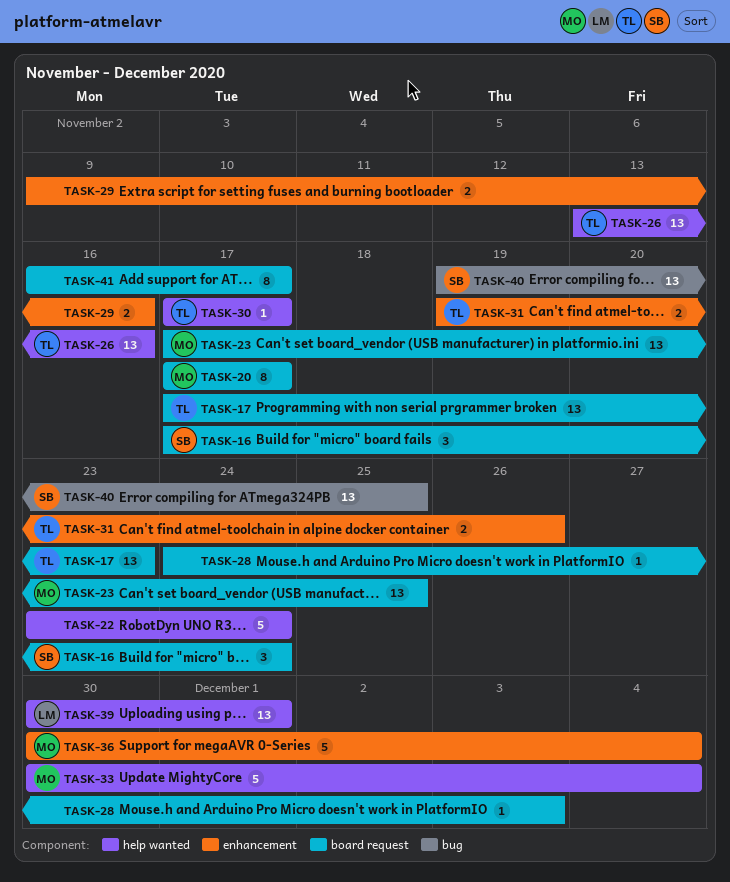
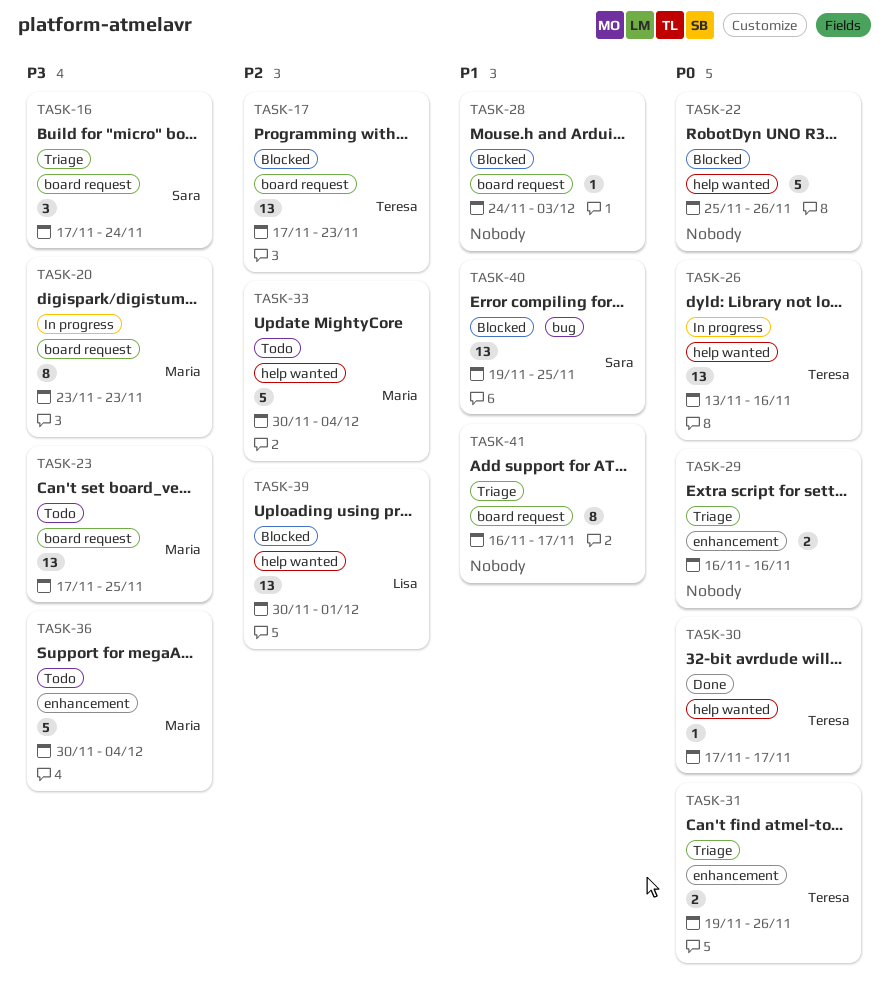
TASK-20, start: Nov 17 -> Nov 23
TASK-20, due: Nov 17 -> Nov 23
TASK-22, start: Nov 23 -> Nov 25
TASK-22, due: Nov 24 -> Nov 26
TASK-29, start: Nov 9 -> Nov 16

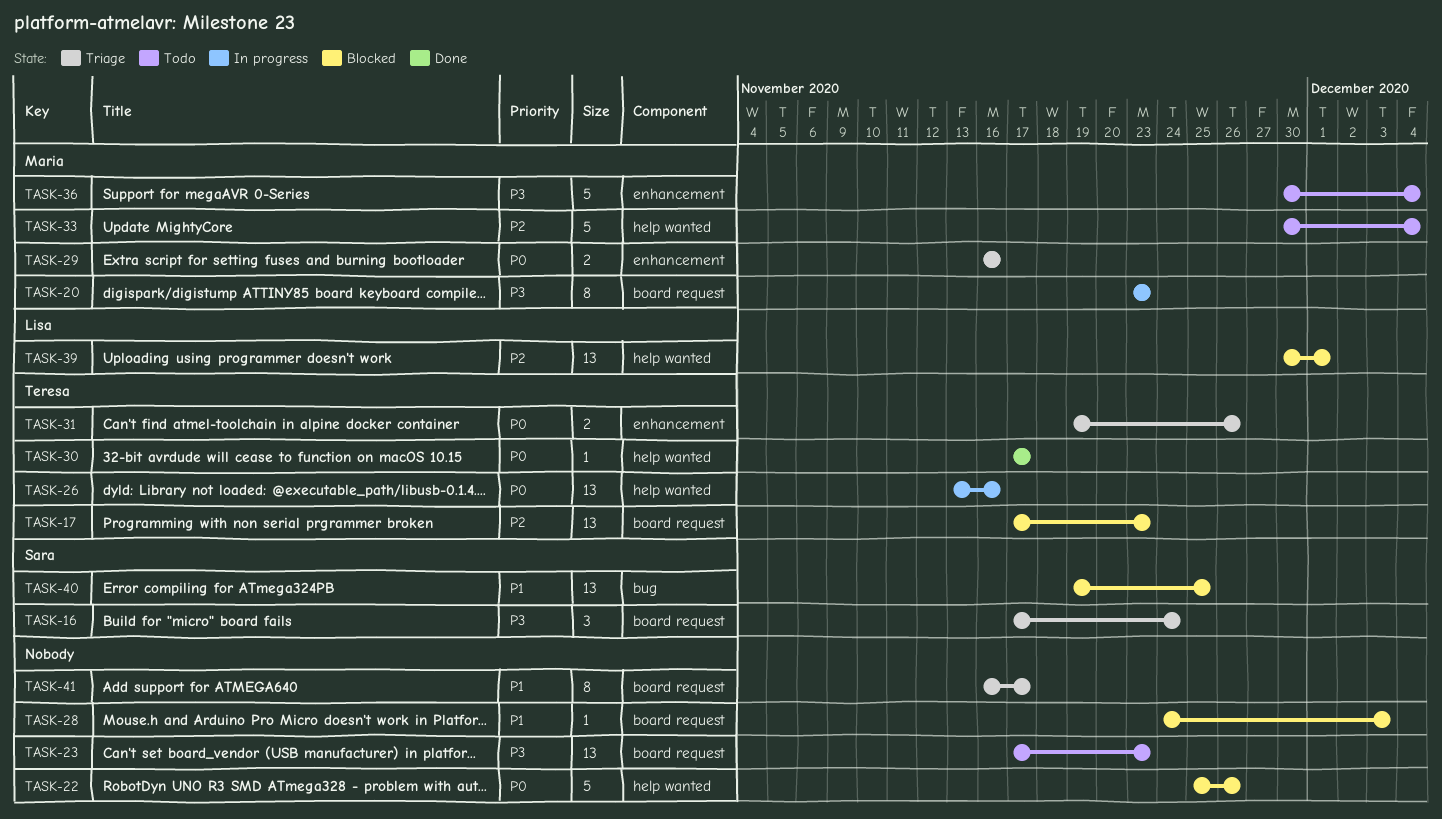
TASK-23, owner: Maria -> none
TASK-23, due: Nov 25 -> Nov 23
TASK-29, owner: none -> Maria

